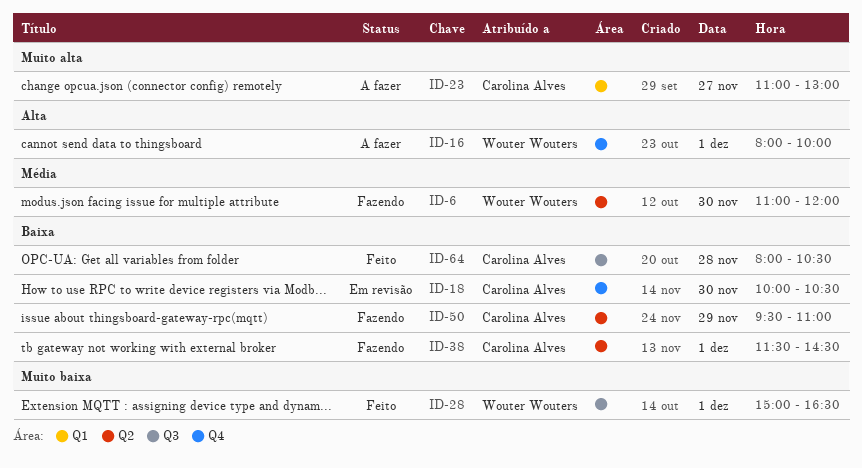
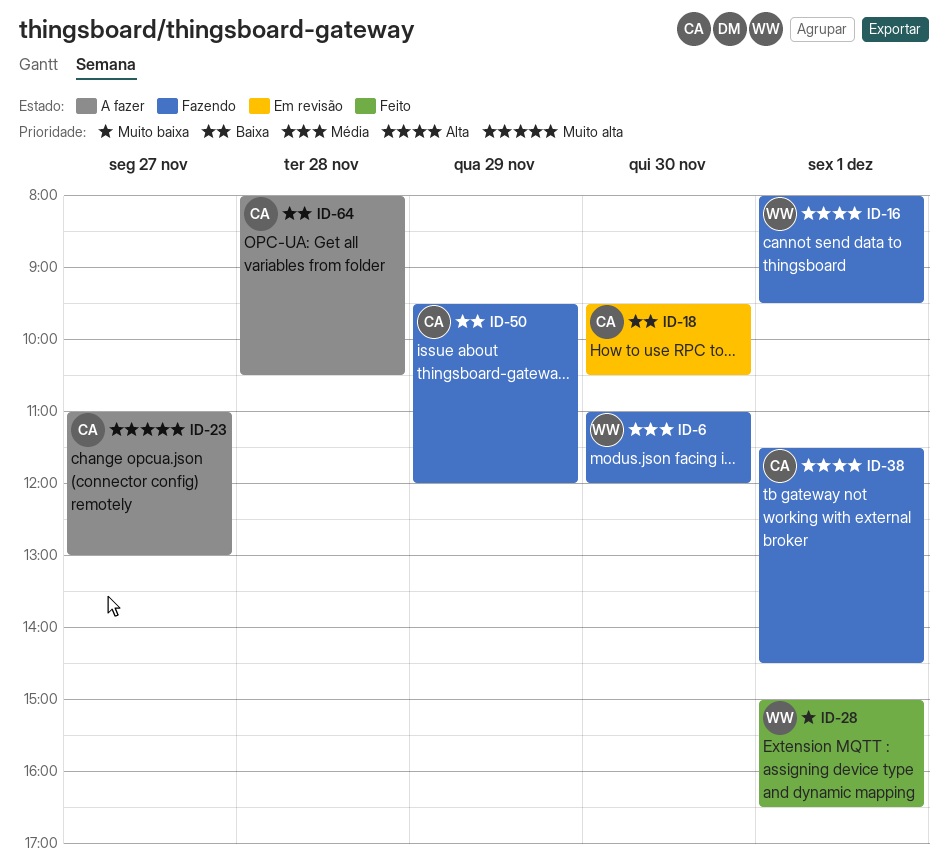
ID-16, status: A fazer -> Fazendo
ID-16, ends: 10:00 -> 09:30
ID-18, begins: 10:00 -> 09:30
ID-38, priority: Baixa -> Alta
ID-50, ends: 11:00 -> 12:00
ID-64, status: Feito -> A fazer

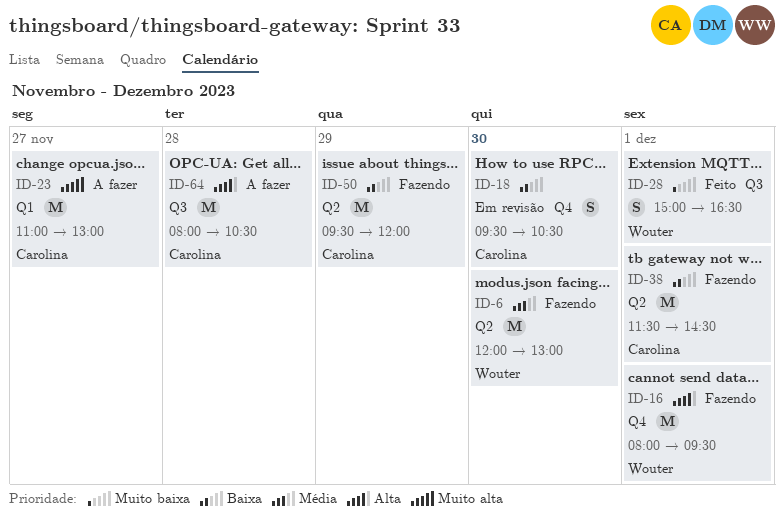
ID-6, begins: 11:00 -> 12:00
ID-6, ends: 12:00 -> 13:00
ID-38, priority: Alta -> Baixa
ID-64, priority: Baixa -> Alta

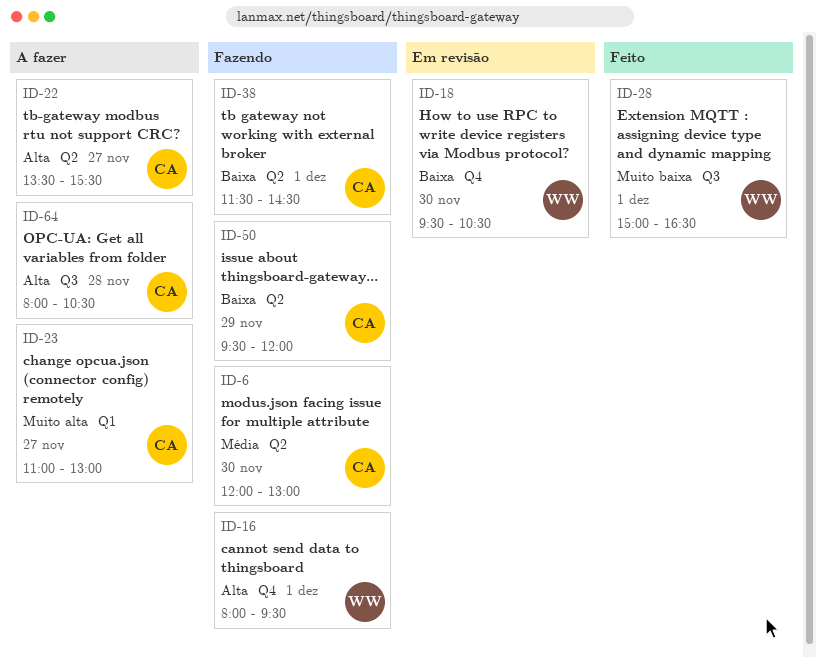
ID-6, owner: Wouter -> Carolina
ID-18, owner: Carolina -> Wouter
ID-22: none -> present

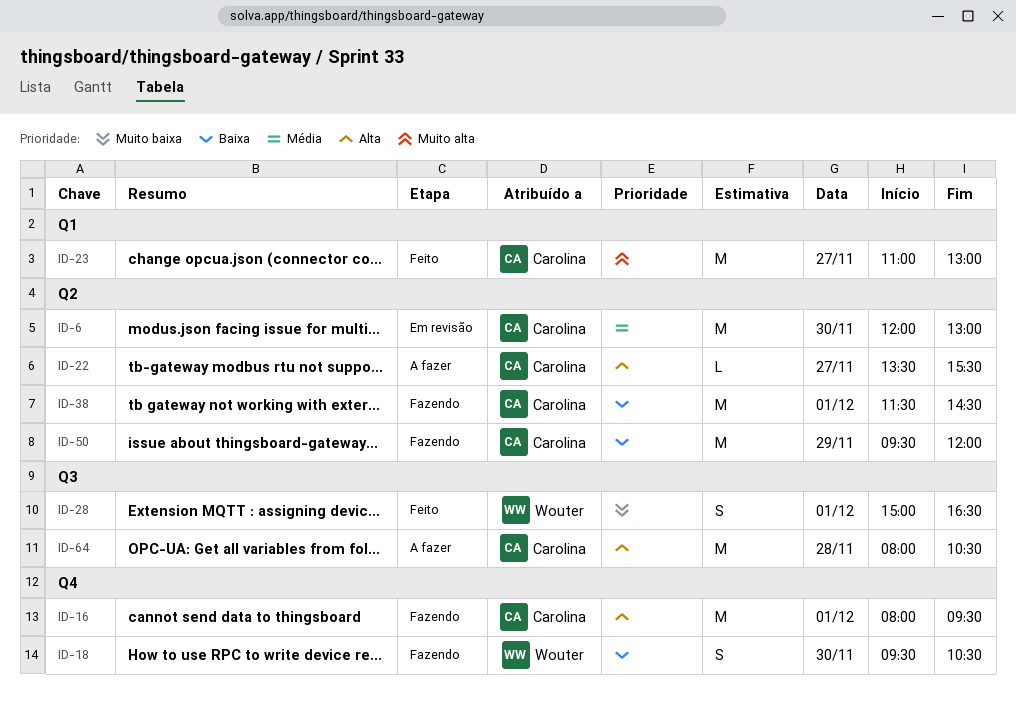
ID-6, status: Fazendo -> Em revisão
ID-16, owner: Wouter -> Carolina
ID-18, status: Em revisão -> Fazendo
ID-23, status: A fazer -> Feito

